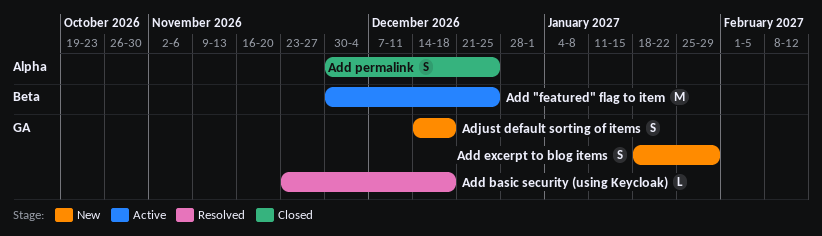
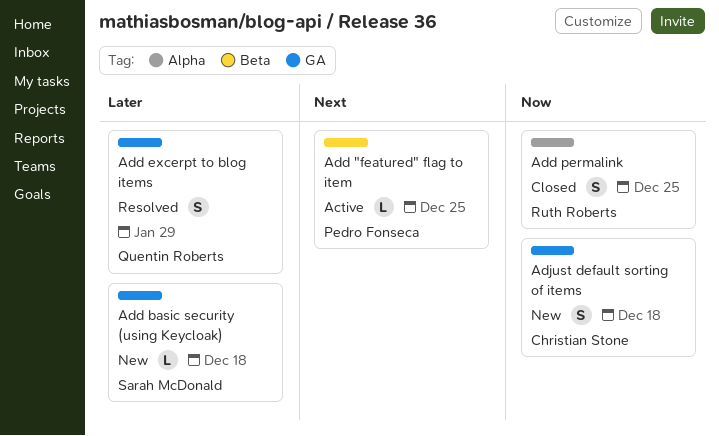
Add "featured" flag to item, estimate: M -> L
Add basic security (using Keycloak), status: Resolved -> New
Add excerpt to blog items, status: New -> Resolved

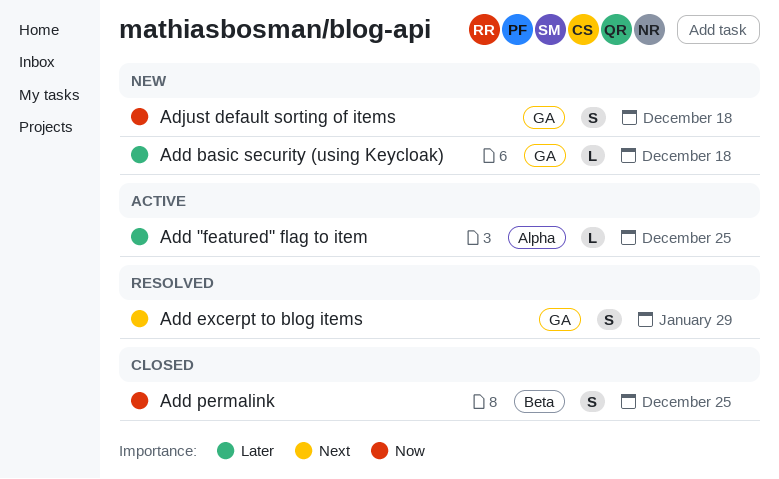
Add "featured" flag to item, priority: Next -> Later
Add "featured" flag to item, label: Beta -> Alpha
Add excerpt to blog items, priority: Later -> Next
Add permalink, label: Alpha -> Beta

